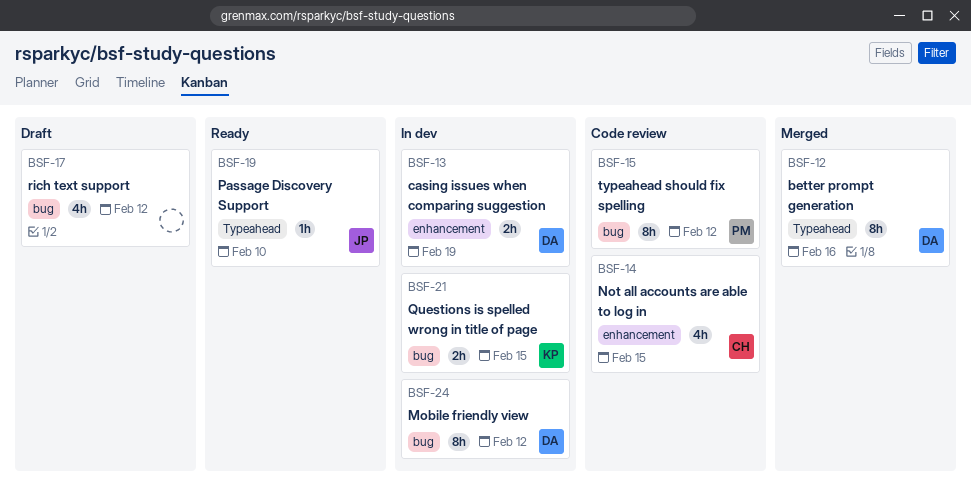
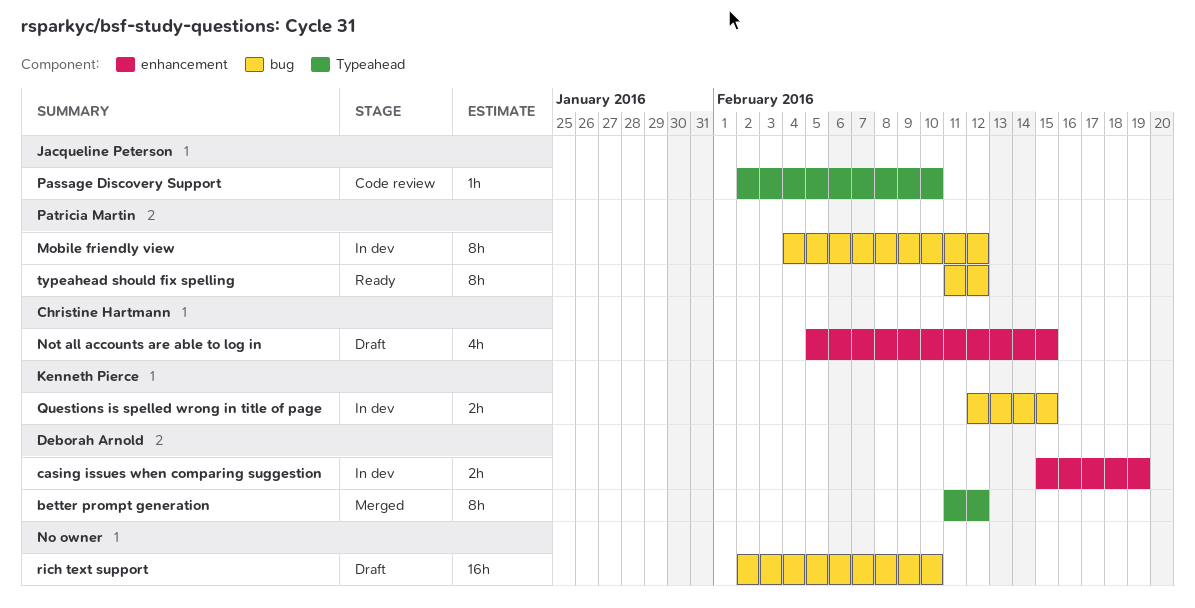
better prompt generation, due: Feb 16 -> Feb 12
Mobile friendly view, owner: Deborah Arnold -> Patricia Martin
Not all accounts are able to log in, status: Code review -> Draft
Passage Discovery Support, status: Ready -> Code review
rich text support, estimate: 4h -> 16h
rich text support, due: Feb 12 -> Feb 10
typeahead should fix spelling, status: Code review -> Ready

